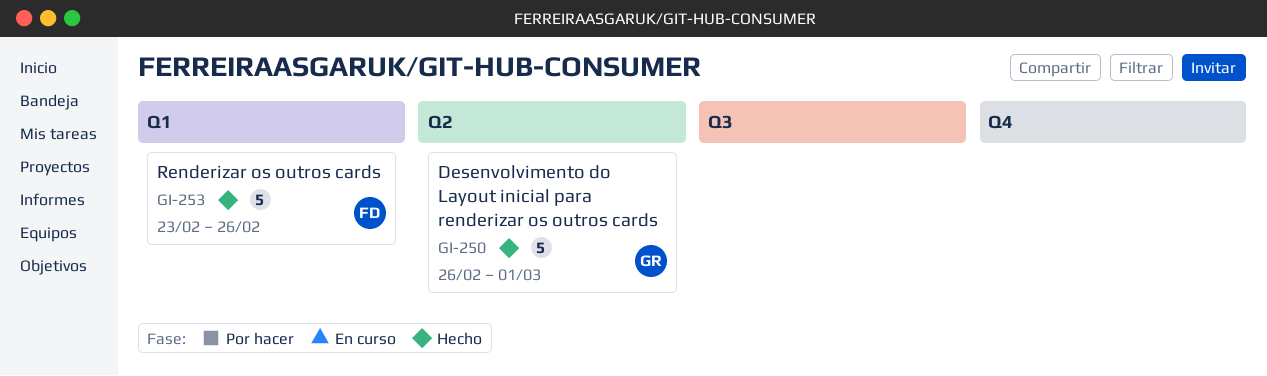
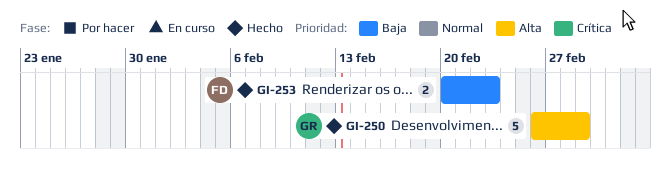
GI-253, estimate: 5 -> 2
GI-253, start: Feb 23 -> Feb 20
GI-253, due: Feb 26 -> Feb 23

